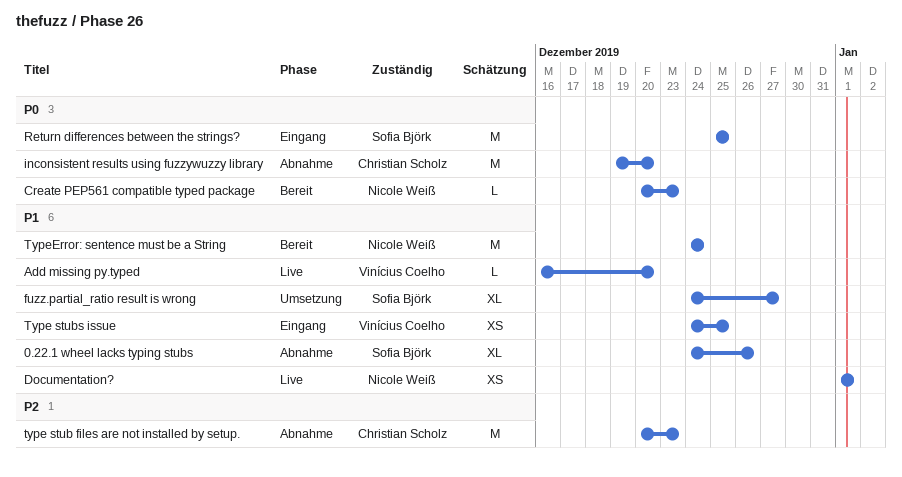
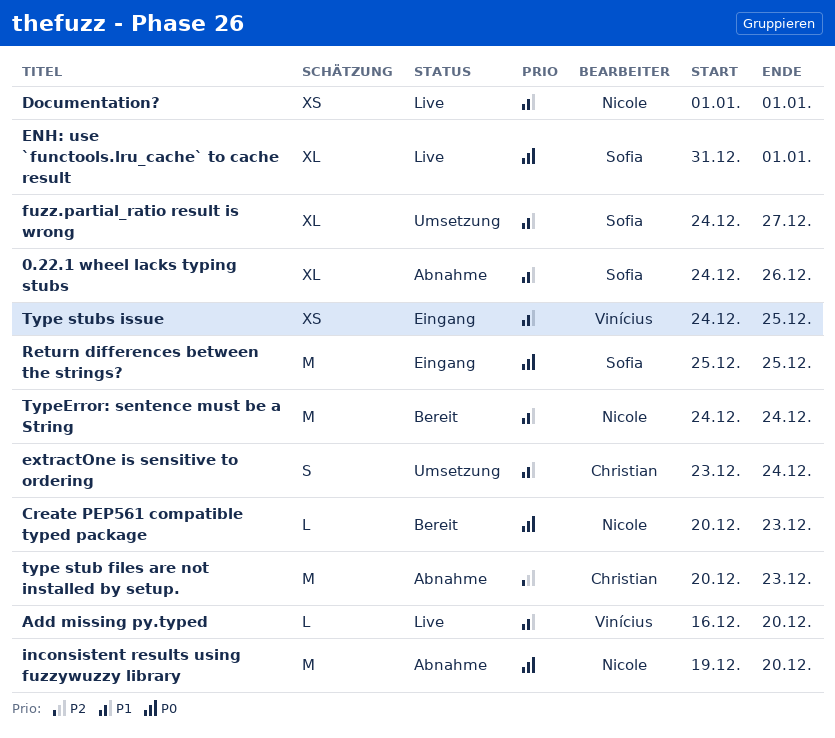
ENH: use `functools.lru_cache` to cache result: none -> present
extractOne is sensitive to ordering: none -> present
inconsistent results using fuzzywuzzy library, owner: Christian Scholz -> Nicole Weiß

